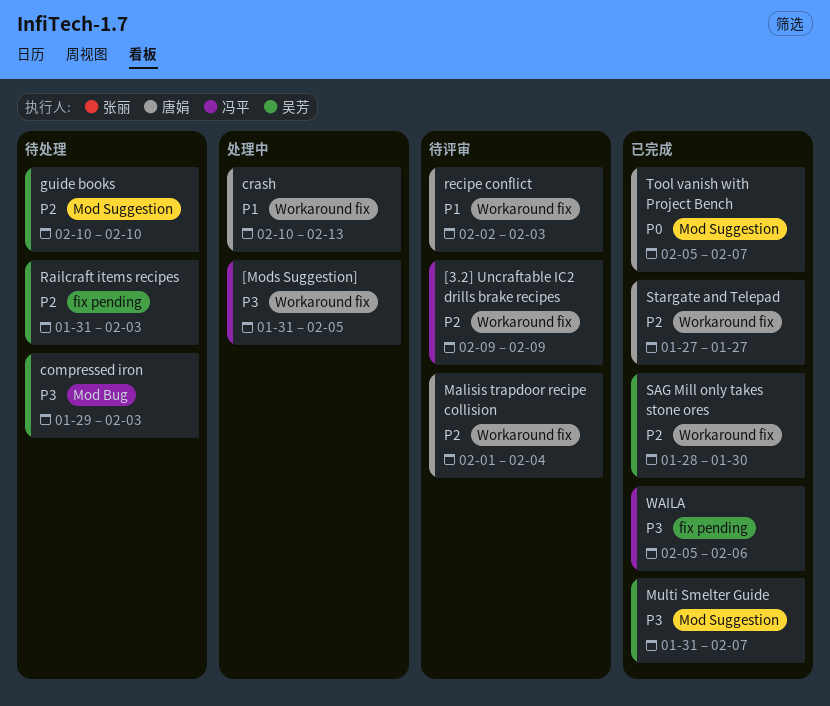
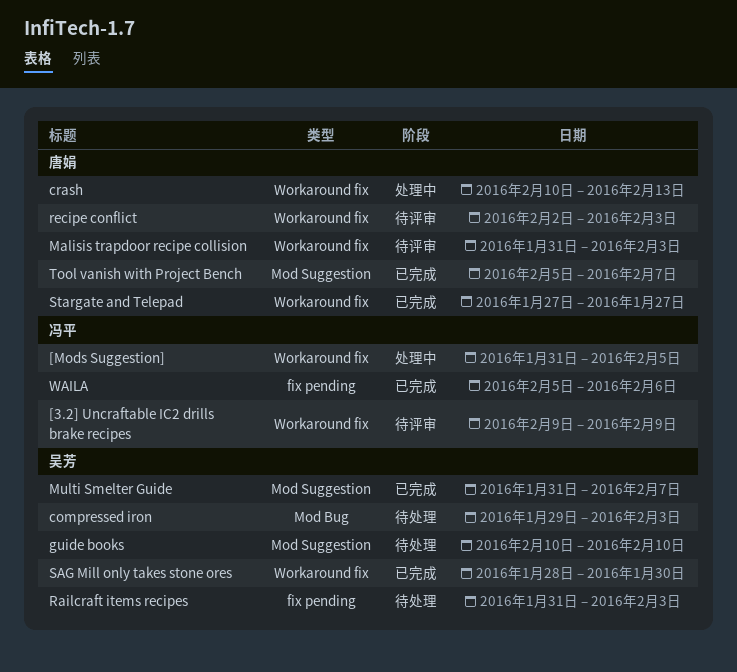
Malisis trapdoor recipe collision, start: Feb 1 -> Jan 31
Malisis trapdoor recipe collision, due: Feb 4 -> Feb 3

